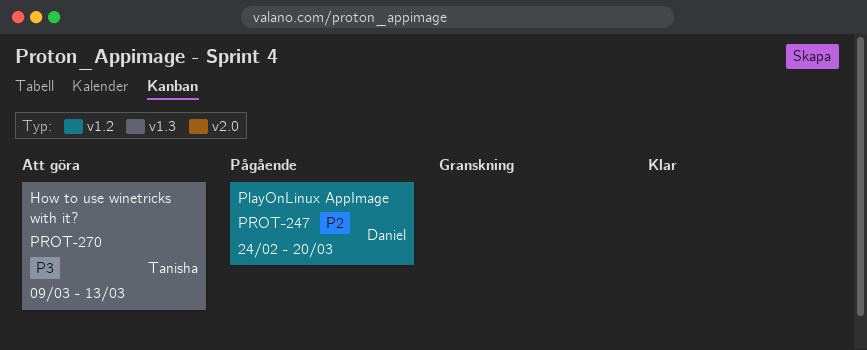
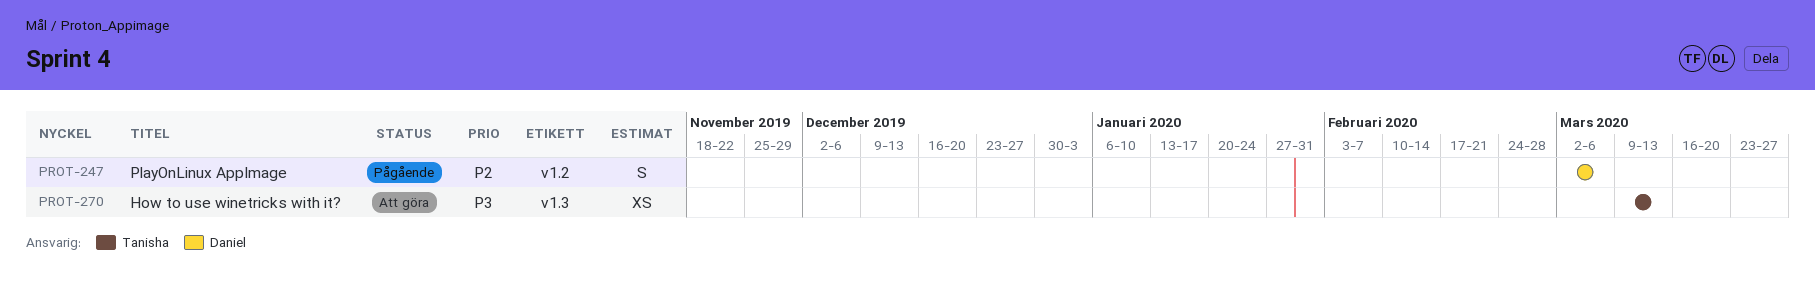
PROT-247, start: Feb 24 -> Mar 2
PROT-247, due: Mar 20 -> Mar 6

